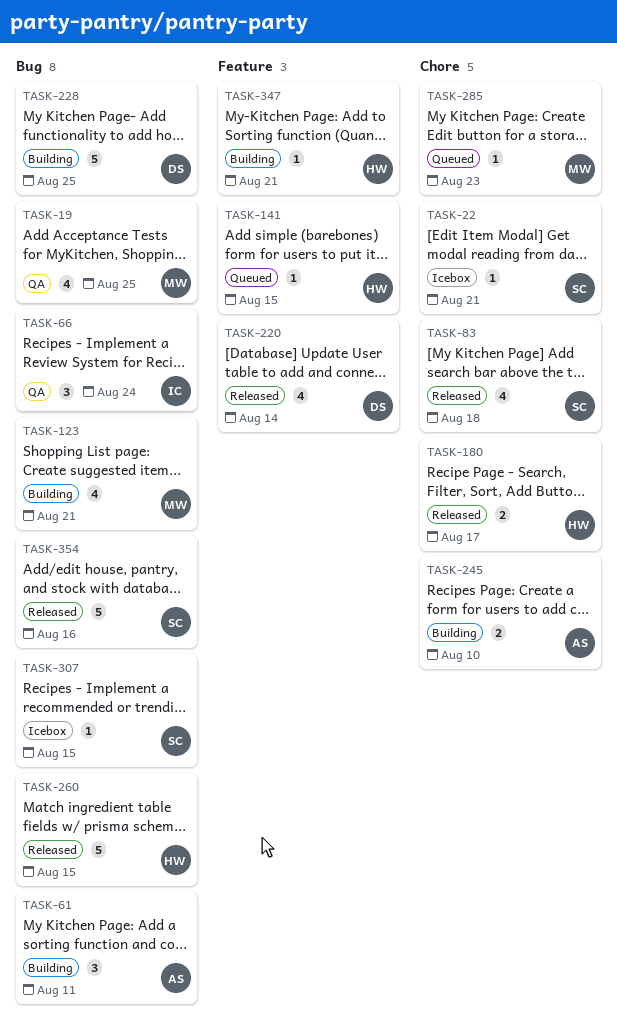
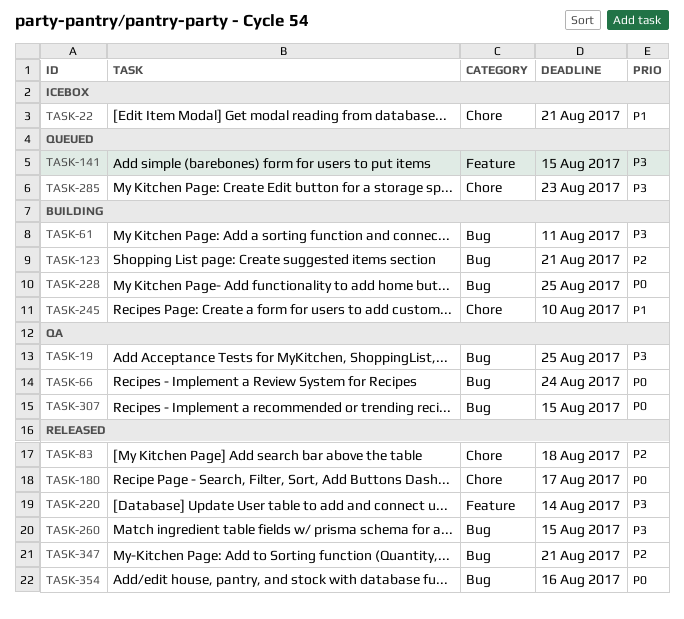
TASK-307, status: Icebox -> QA
TASK-347, status: Building -> Released
TASK-347, label: Feature -> Bug

